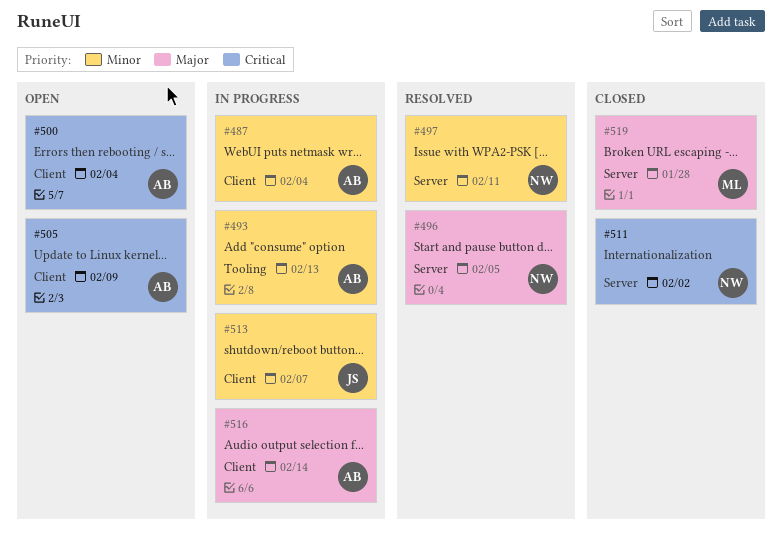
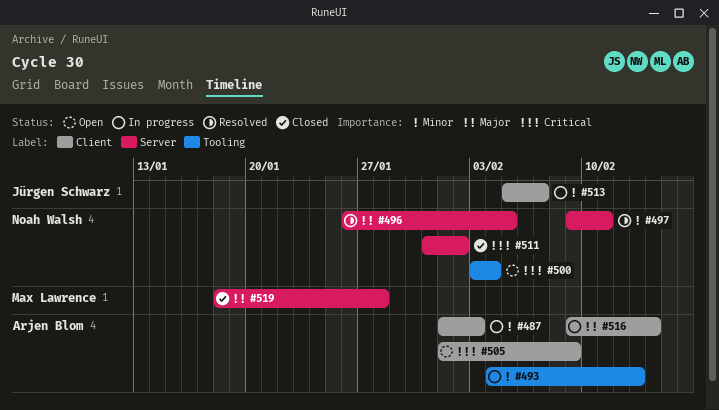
#487, due: Feb 4 -> Feb 3
#500, owner: Arjen Blom -> Noah Walsh
#500, label: Client -> Tooling

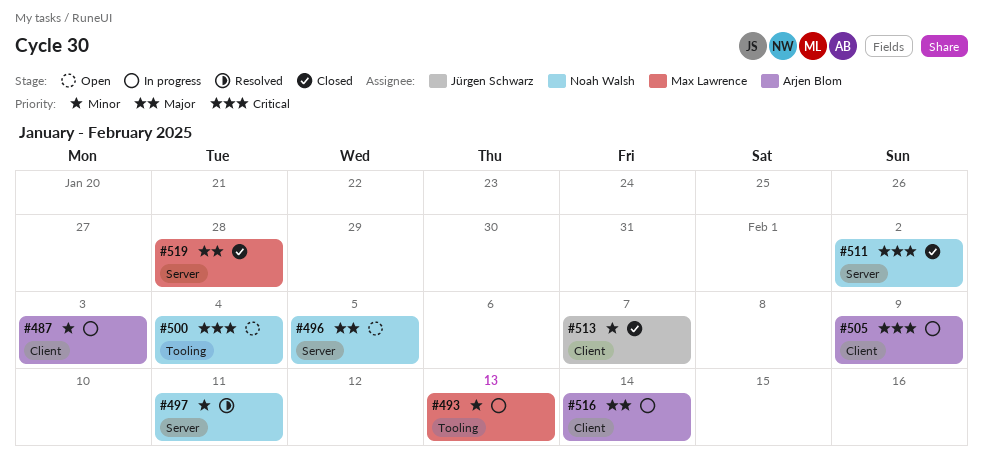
#493, owner: Arjen Blom -> Max Lawrence
#496, status: Resolved -> Open
#505, status: Open -> In progress
#513, status: In progress -> Closed

